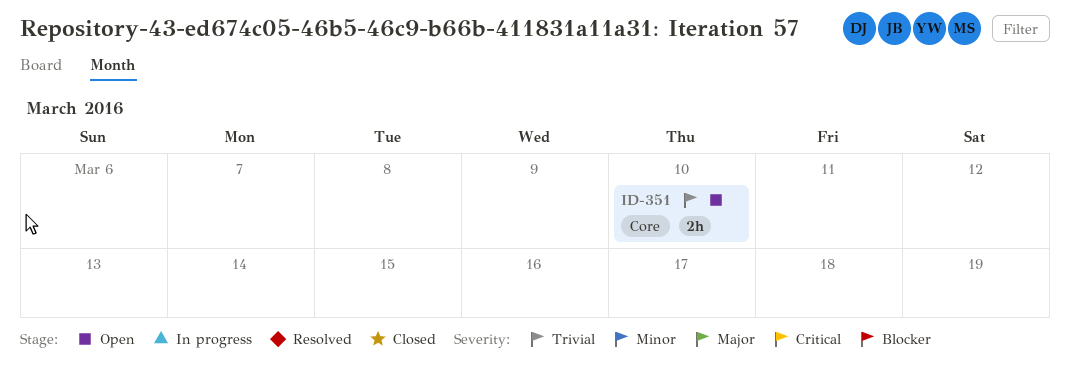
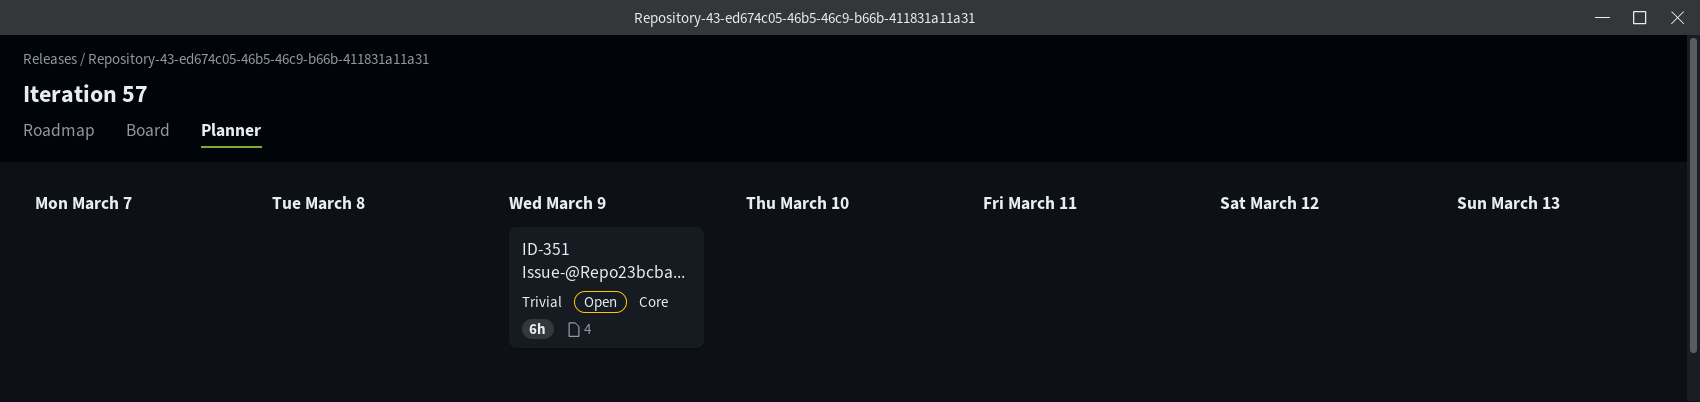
ID-351, estimate: 2h -> 6h
ID-351, due: Mar 10 -> Mar 9

